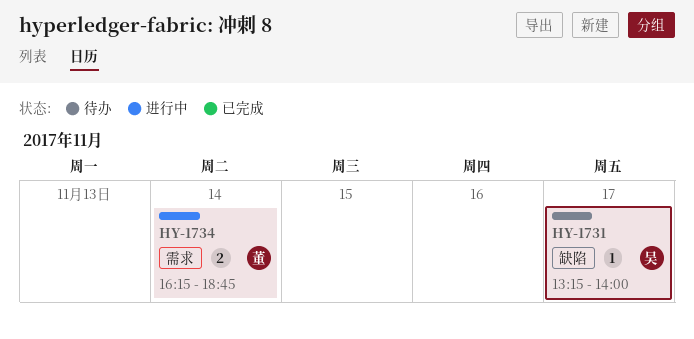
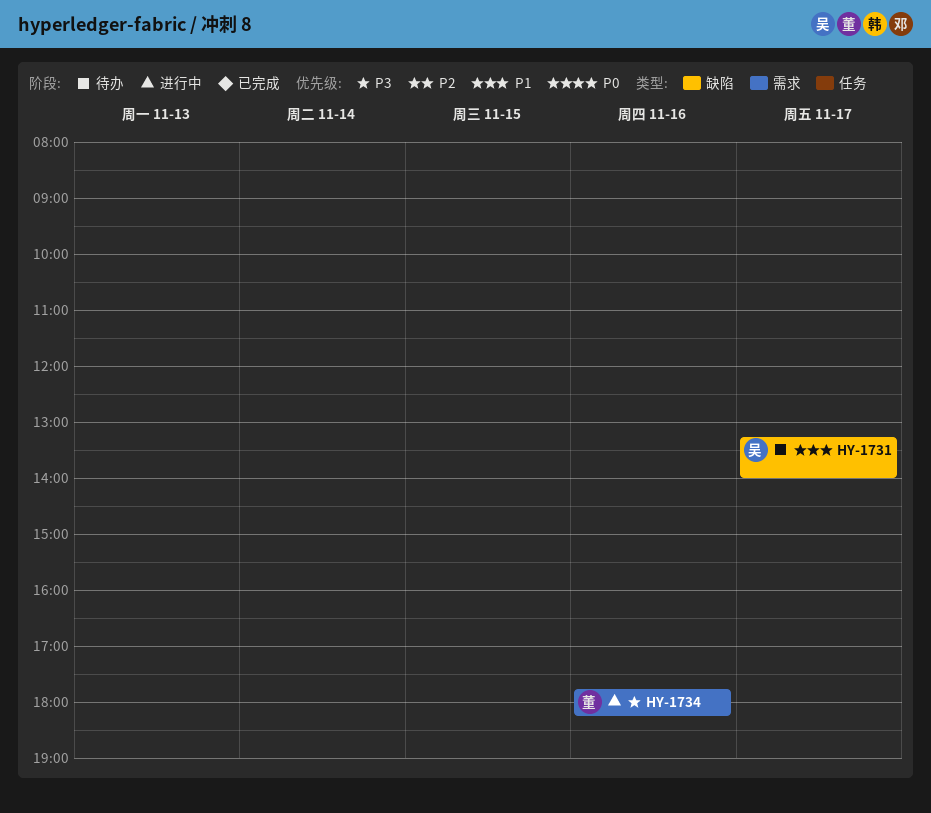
HY-1734, day: Nov 14 -> Nov 16
HY-1734, begins: 16:15 -> 17:45
HY-1734, ends: 18:45 -> 18:15

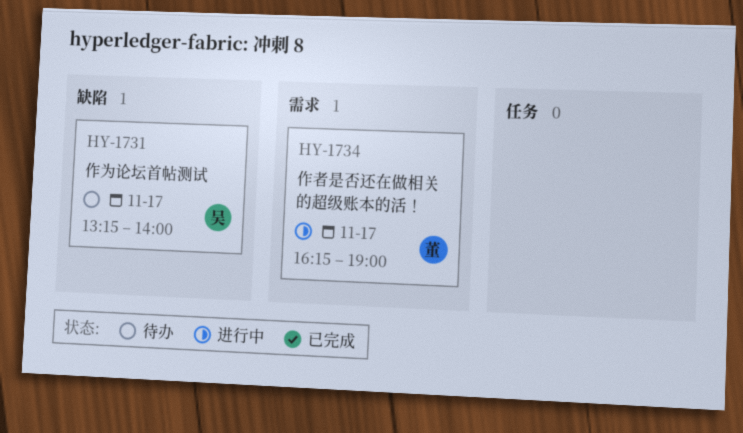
HY-1734, day: Nov 16 -> Nov 17
HY-1734, begins: 17:45 -> 16:15
HY-1734, ends: 18:15 -> 19:00

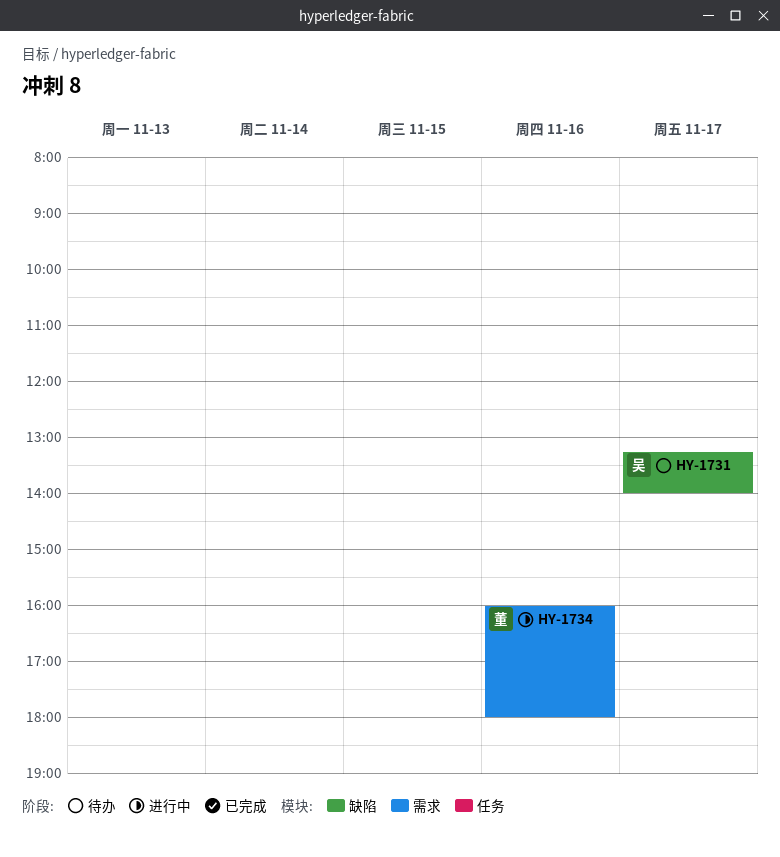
HY-1734, day: Nov 17 -> Nov 16
HY-1734, begins: 16:15 -> 16:00
HY-1734, ends: 19:00 -> 18:00

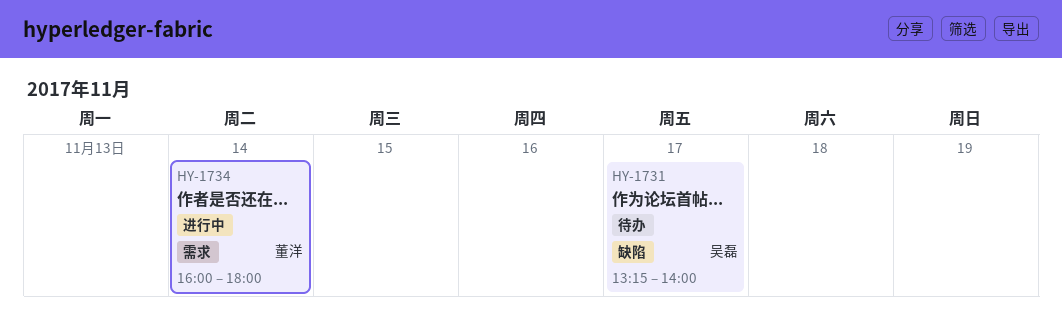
HY-1734, day: Nov 16 -> Nov 14

